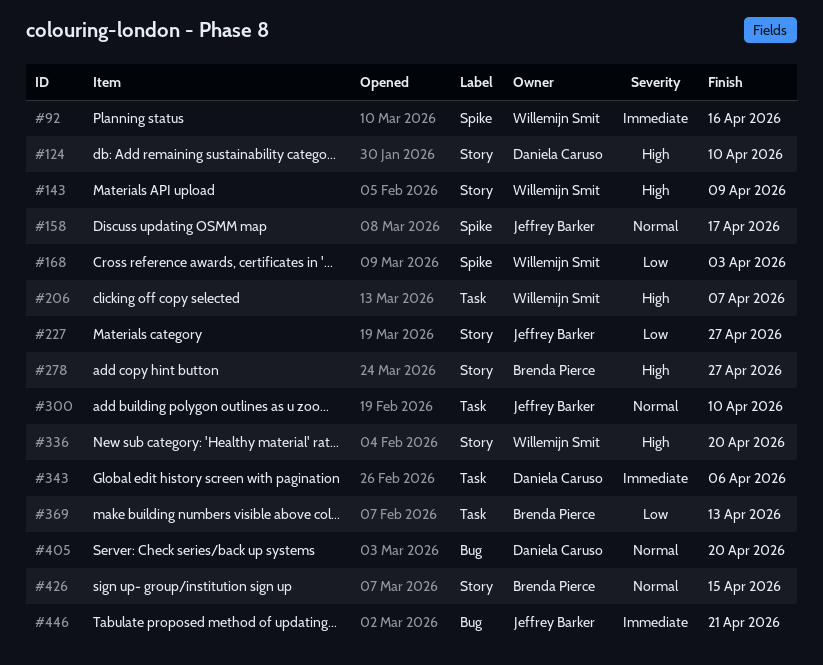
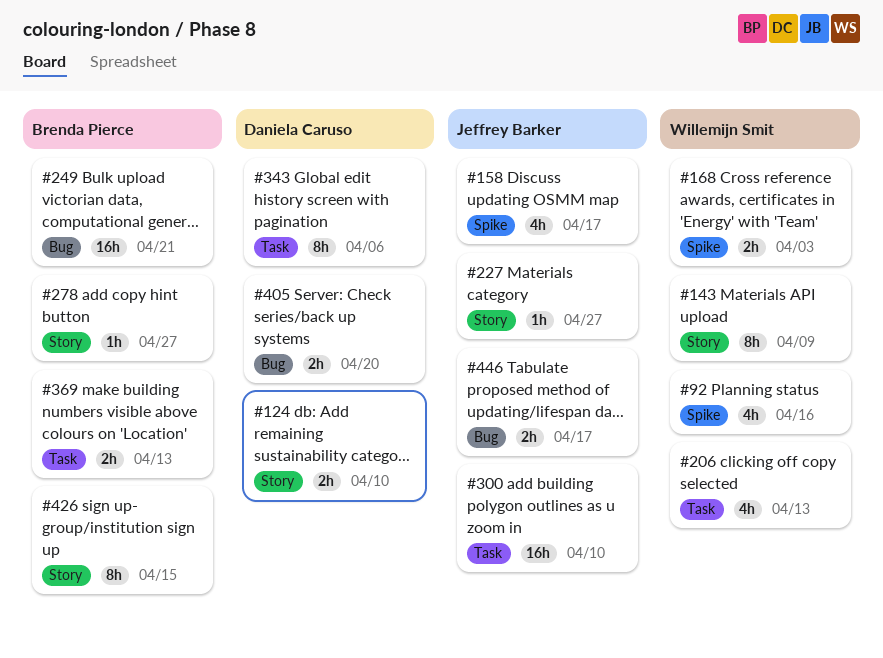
#206, due: Apr 7 -> Apr 13
#249: none -> present
#336: present -> none
#446, due: Apr 21 -> Apr 17

